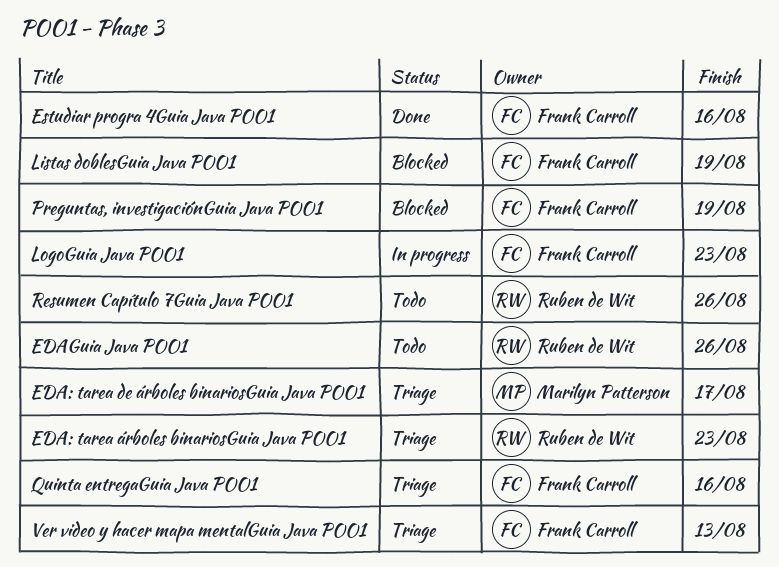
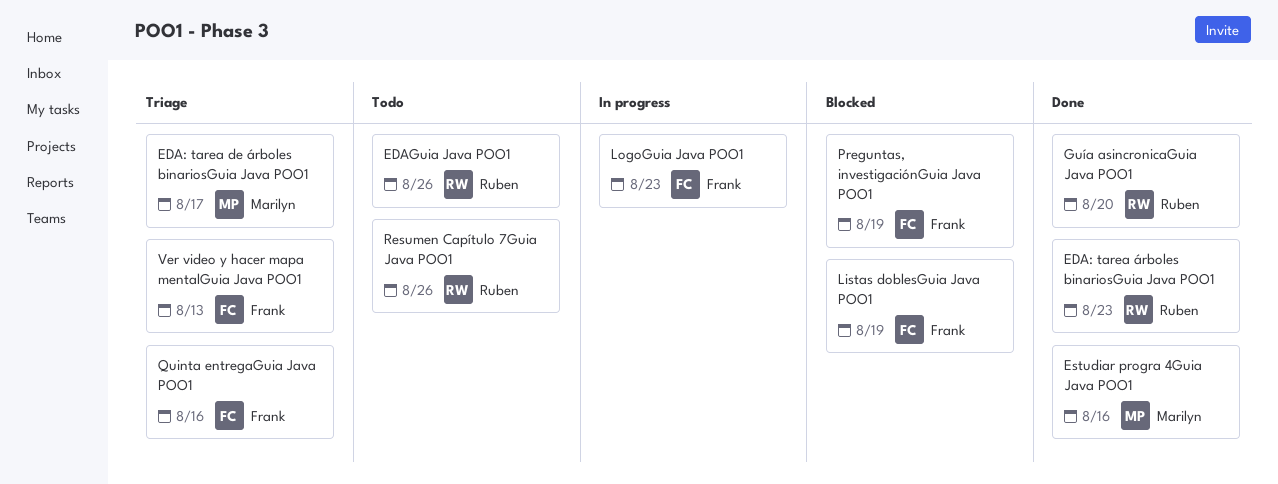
EDA: tarea árboles binariosGuia Java POO1, status: Triage -> Done
Estudiar progra 4Guia Java POO1, owner: Frank Carroll -> Marilyn Patterson
Guía asincronicaGuia Java POO1: none -> present

